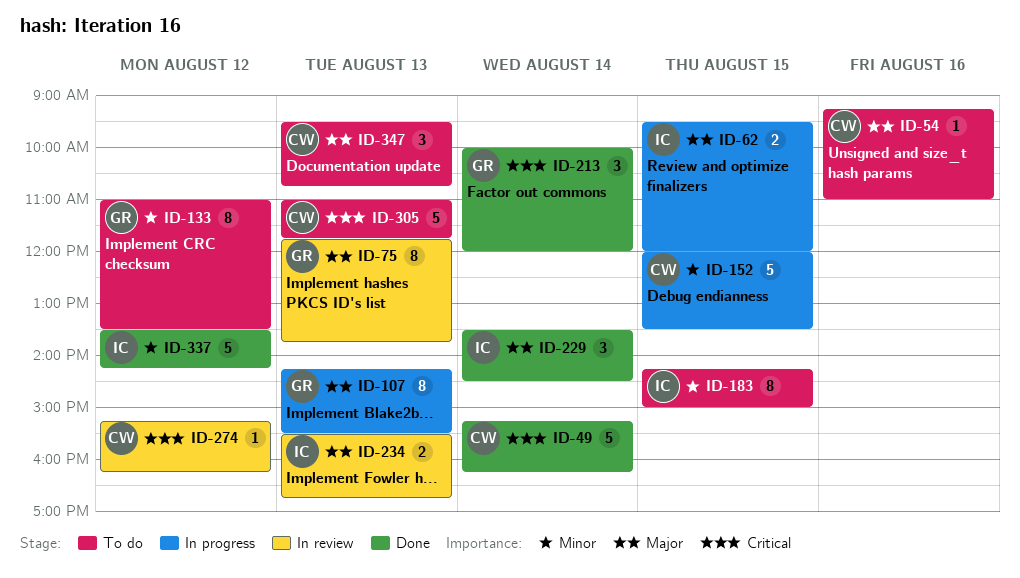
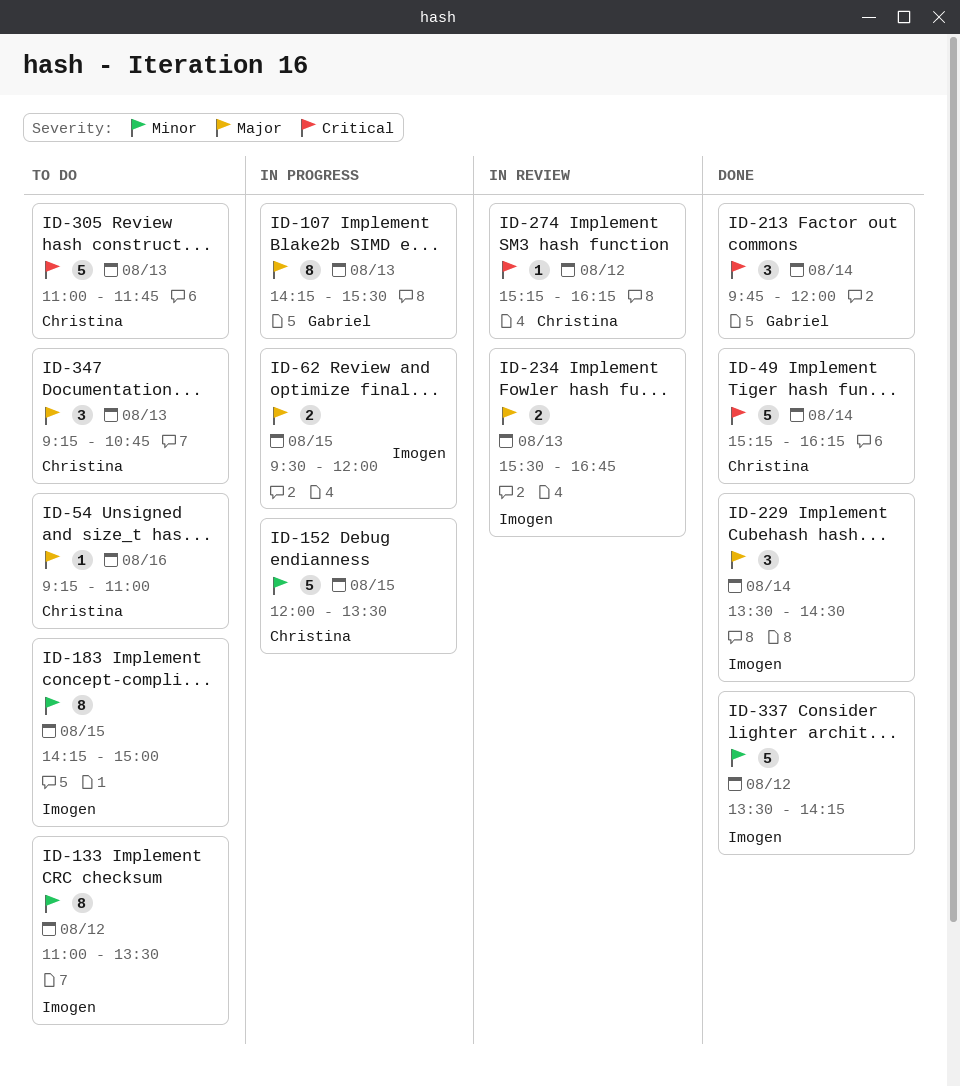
ID-75: present -> none
ID-133, owner: Gabriel -> Imogen
ID-213, begins: 10:00 -> 09:45
ID-347, begins: 09:30 -> 09:15

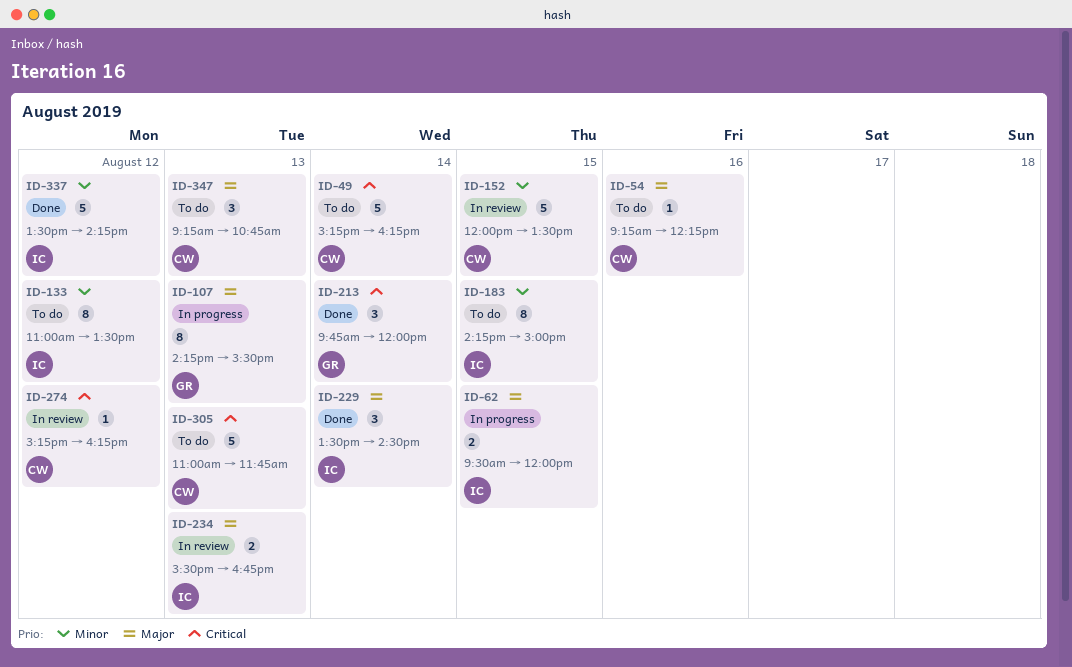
ID-49, status: Done -> To do
ID-54, ends: 11:00 -> 12:15
ID-152, status: In progress -> In review

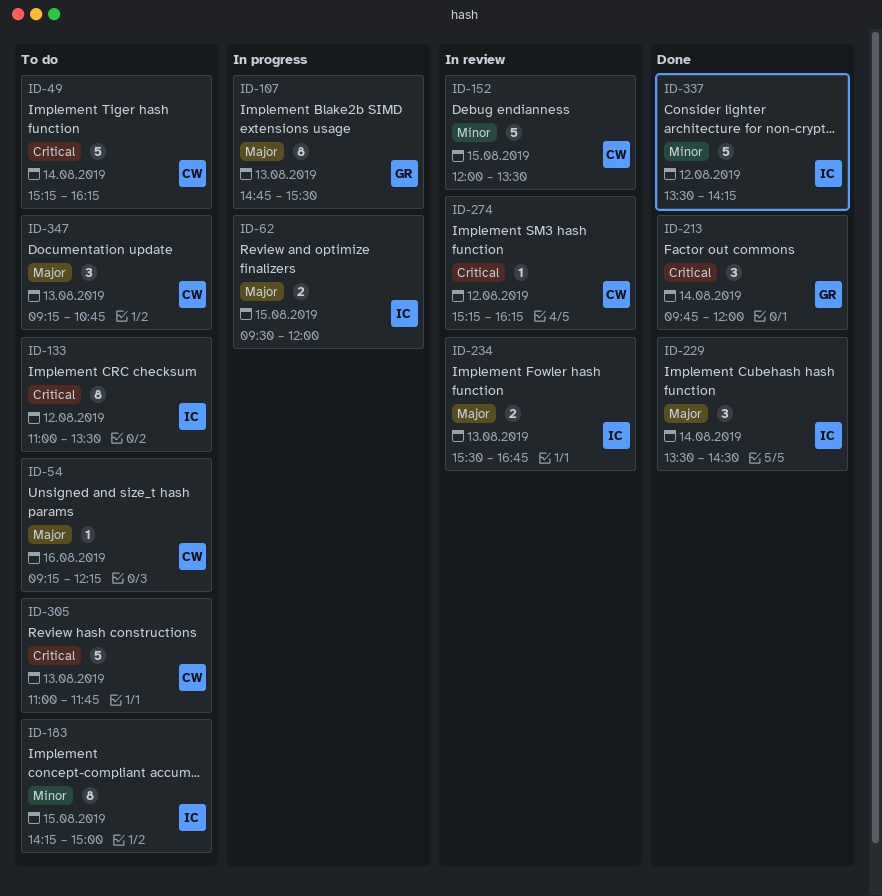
ID-107, begins: 14:15 -> 14:45
ID-133, priority: Minor -> Critical

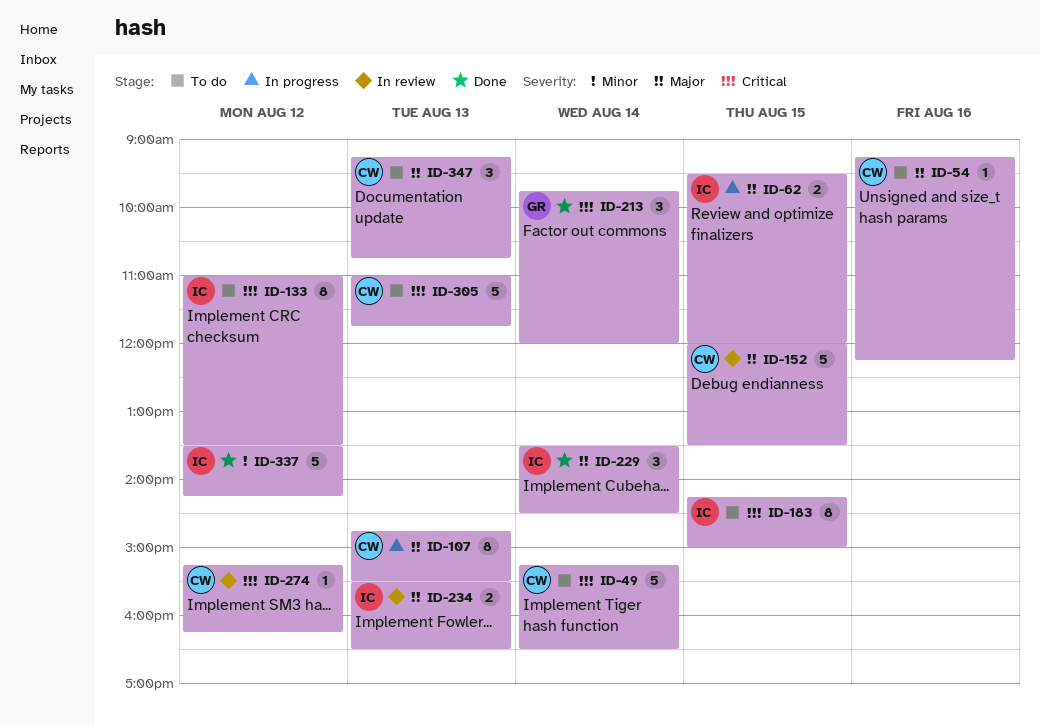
ID-49, ends: 16:15 -> 16:30
ID-107, owner: GR -> CW
ID-152, priority: Minor -> Major
ID-183, priority: Minor -> Critical
ID-234, ends: 16:45 -> 16:30

